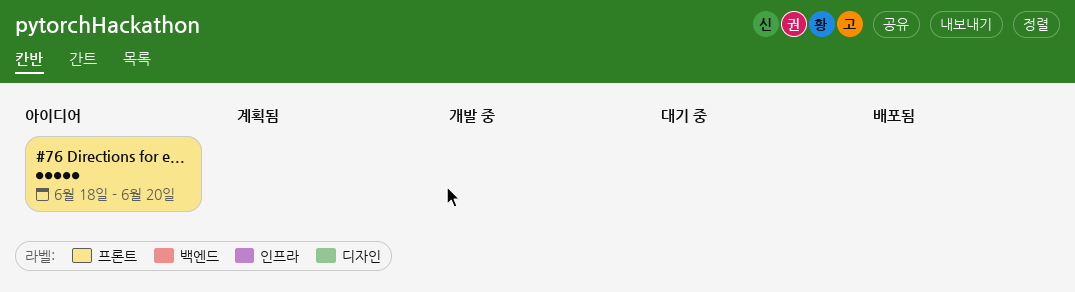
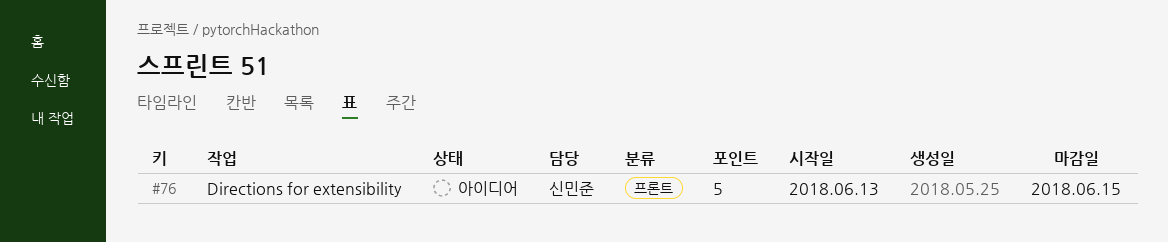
#76, start: Jun 18 -> Jun 13
#76, due: Jun 20 -> Jun 15

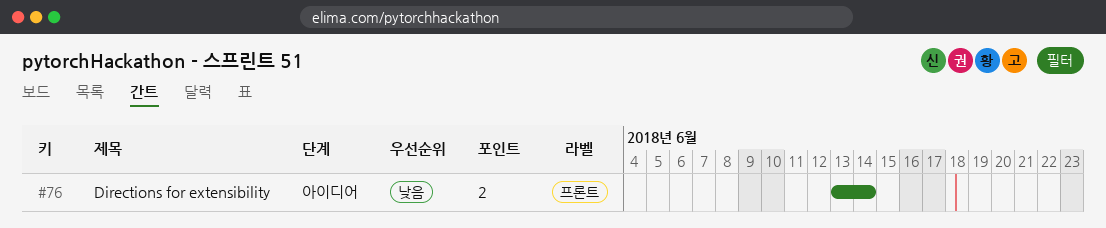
#76, estimate: 5 -> 2
#76, due: Jun 15 -> Jun 14

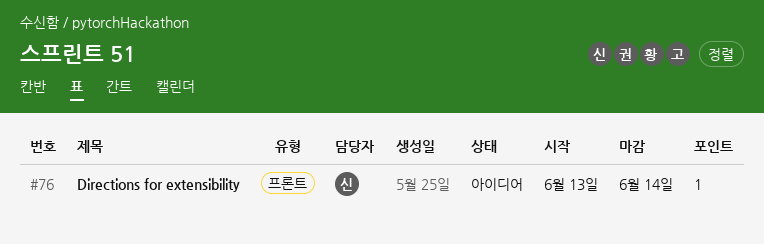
#76, estimate: 2 -> 1

